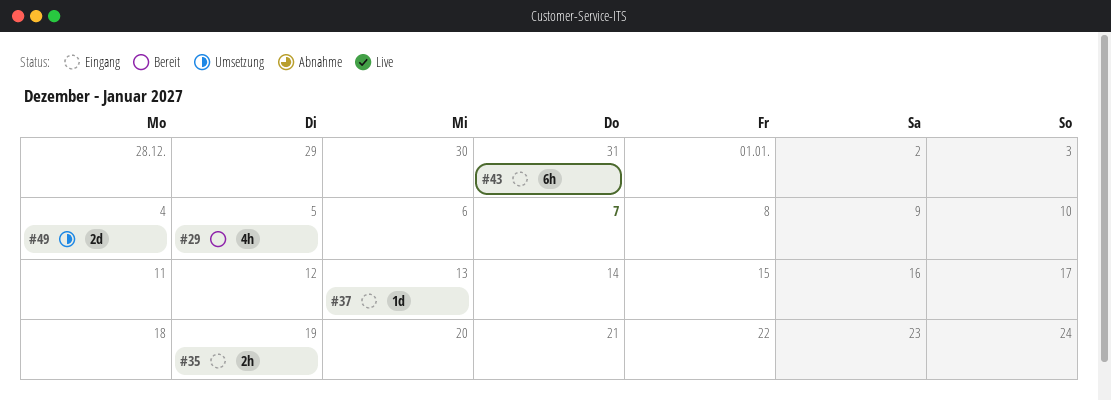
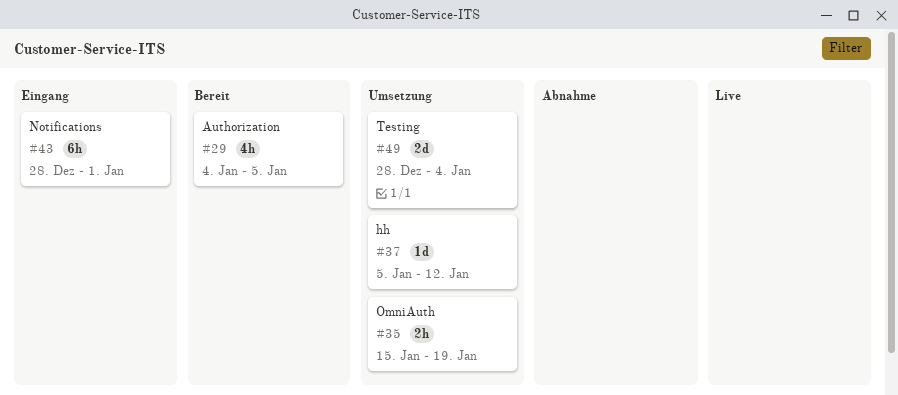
#35, status: Eingang -> Umsetzung
#37, status: Eingang -> Umsetzung
#37, due: Jan 13 -> Jan 12
#43, due: Dec 31 -> Jan 1

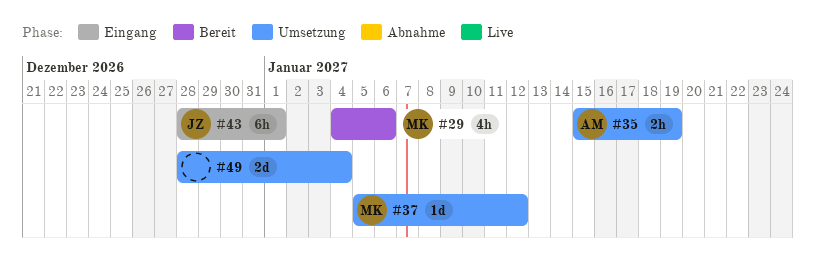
#29, due: Jan 5 -> Jan 6

